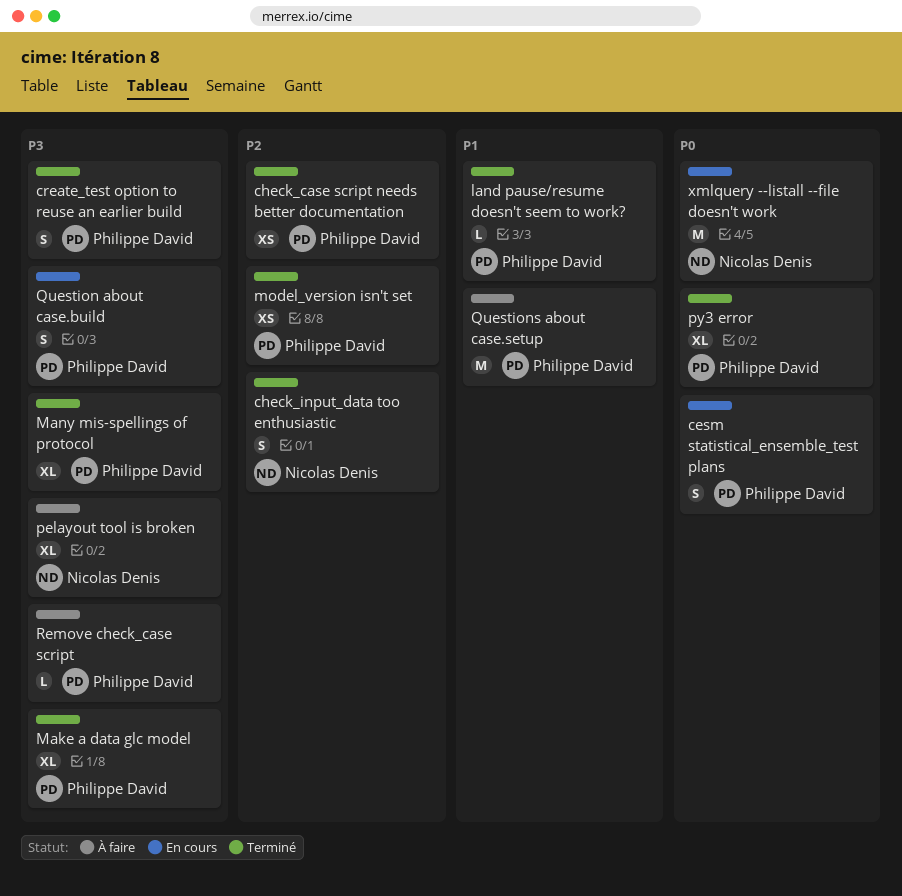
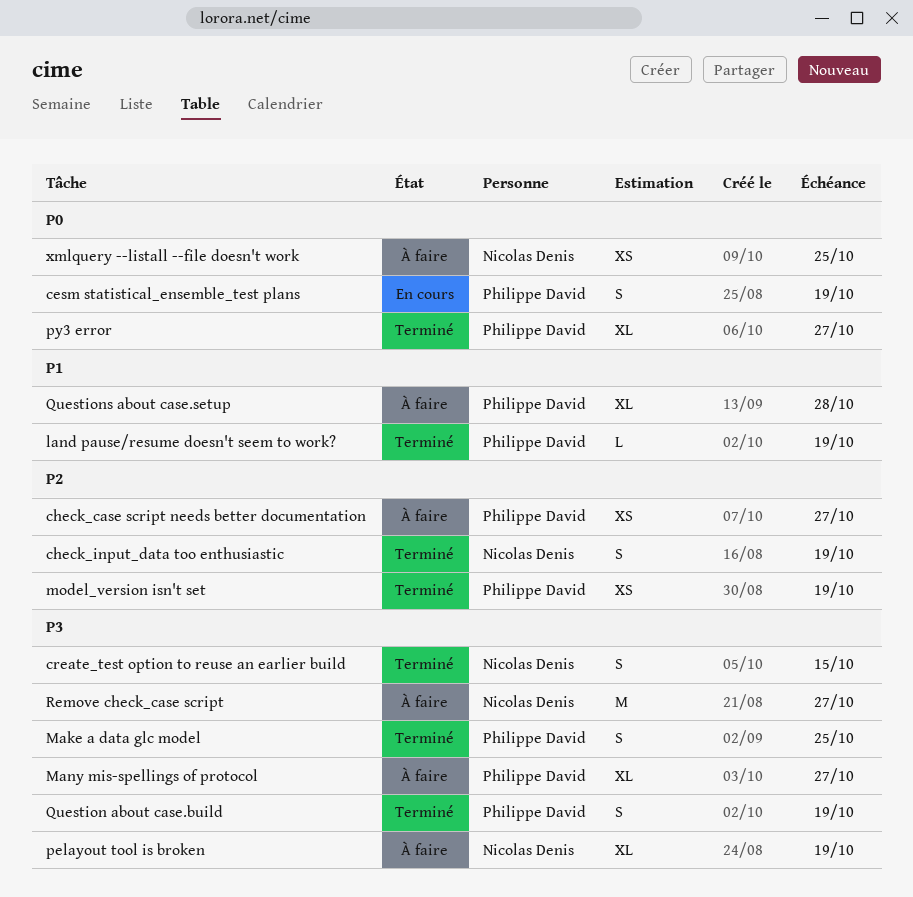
check_case script needs better documentation, status: Terminé -> À faire
create_test option to reuse an earlier build, owner: Philippe David -> Nicolas Denis
Make a data glc model, estimate: XL -> S
Many mis-spellings of protocol, status: Terminé -> À faire
Question about case.build, status: En cours -> Terminé
Questions about case.setup, estimate: M -> XL
Remove check_case script, owner: Philippe David -> Nicolas Denis
Remove check_case script, estimate: L -> M
xmlquery --listall --file doesn't work, status: En cours -> À faire
xmlquery --listall --file doesn't work, estimate: M -> XS

